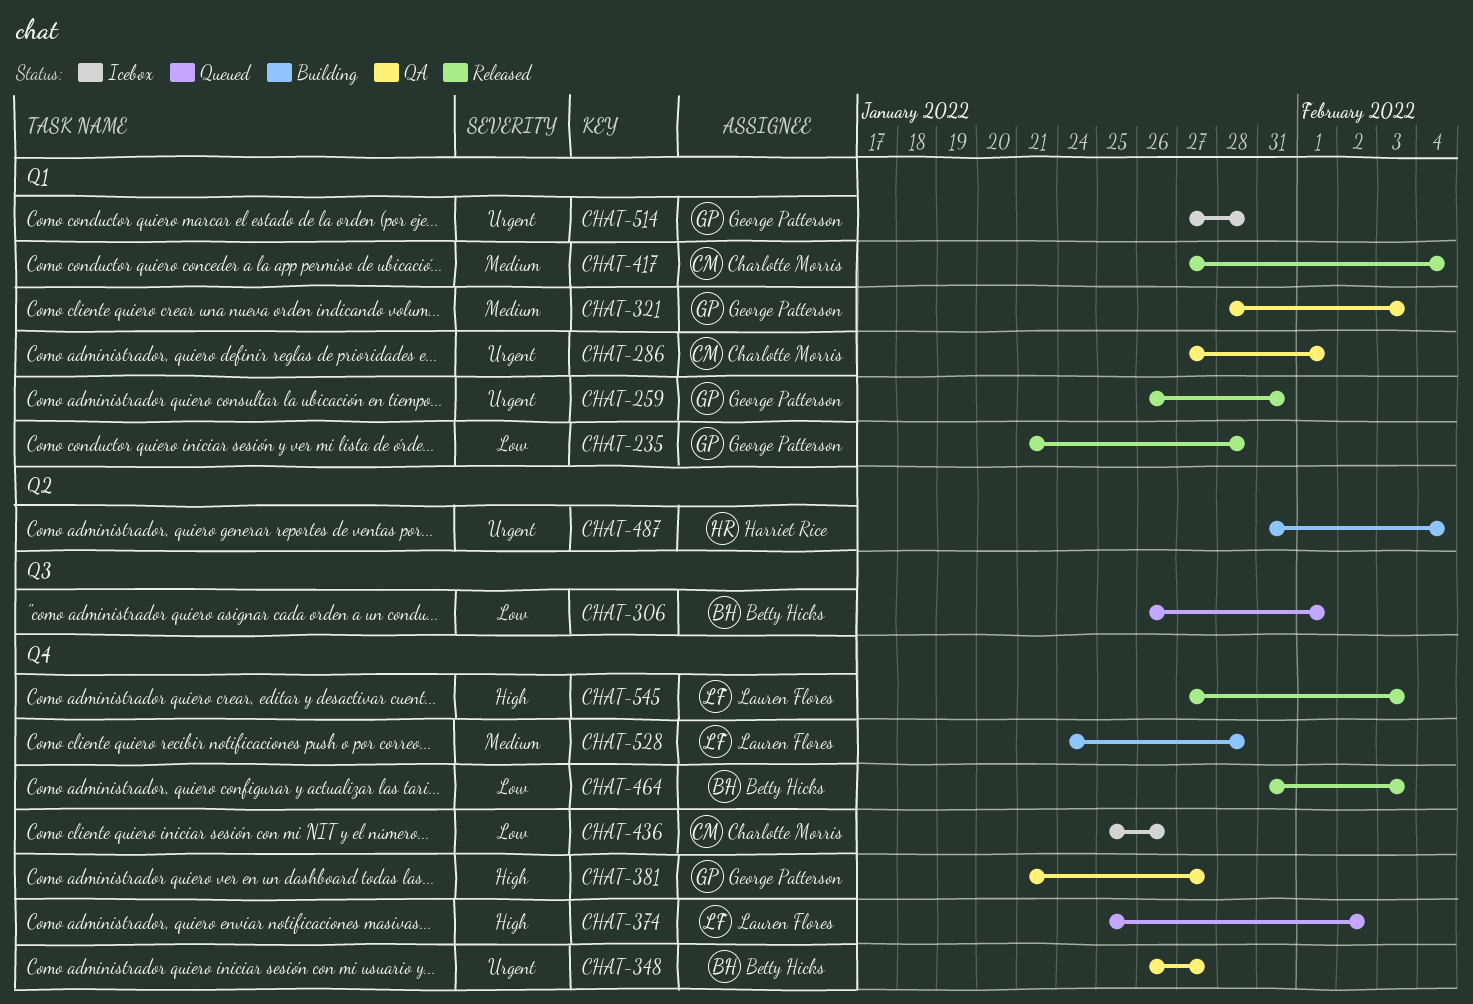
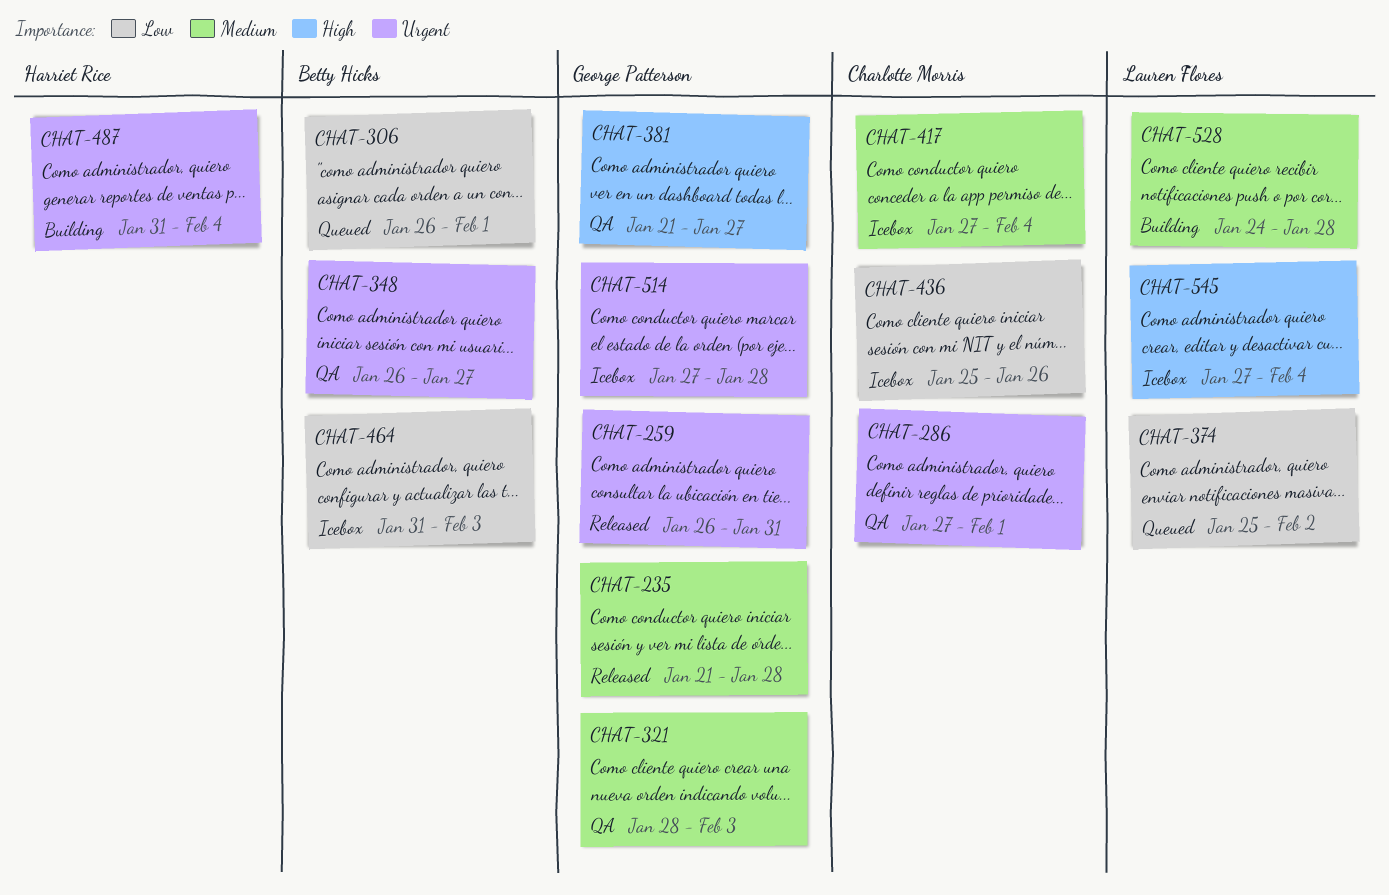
CHAT-235, priority: Low -> Medium
CHAT-374, priority: High -> Low
CHAT-417, status: Released -> Icebox
CHAT-464, status: Released -> Icebox
CHAT-545, status: Released -> Icebox
CHAT-545, due: Feb 3 -> Feb 4

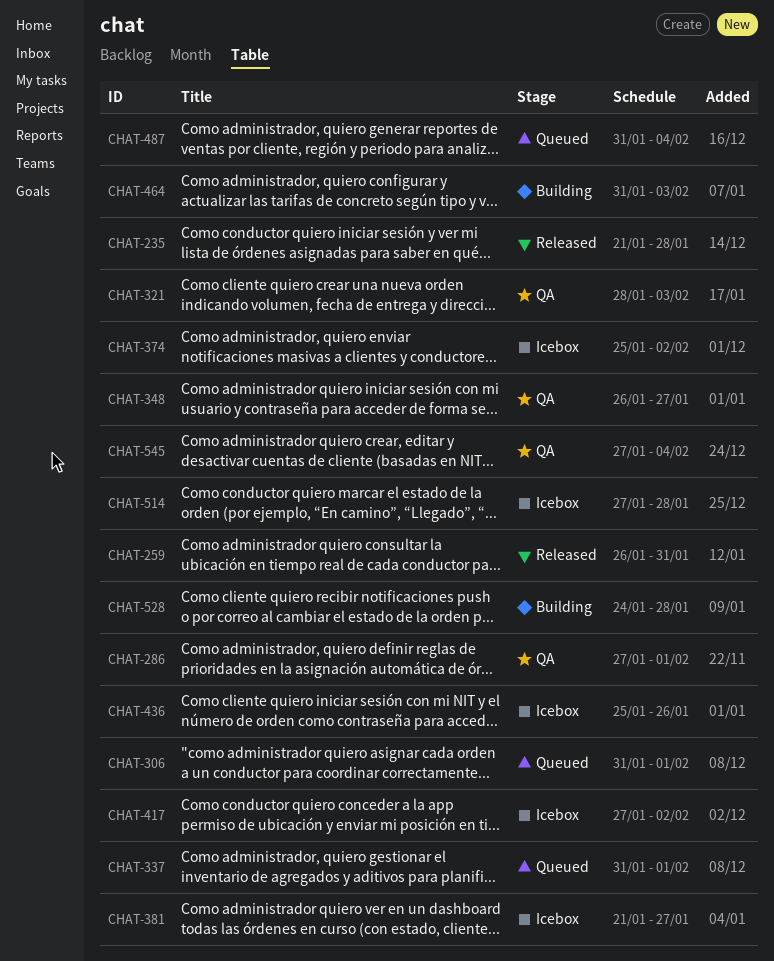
CHAT-306, start: Jan 26 -> Jan 31
CHAT-337: none -> present
CHAT-374, status: Queued -> Icebox
CHAT-381, status: QA -> Icebox
CHAT-417, due: Feb 4 -> Feb 2
CHAT-464, status: Icebox -> Building
CHAT-487, status: Building -> Queued
CHAT-545, status: Icebox -> QA

